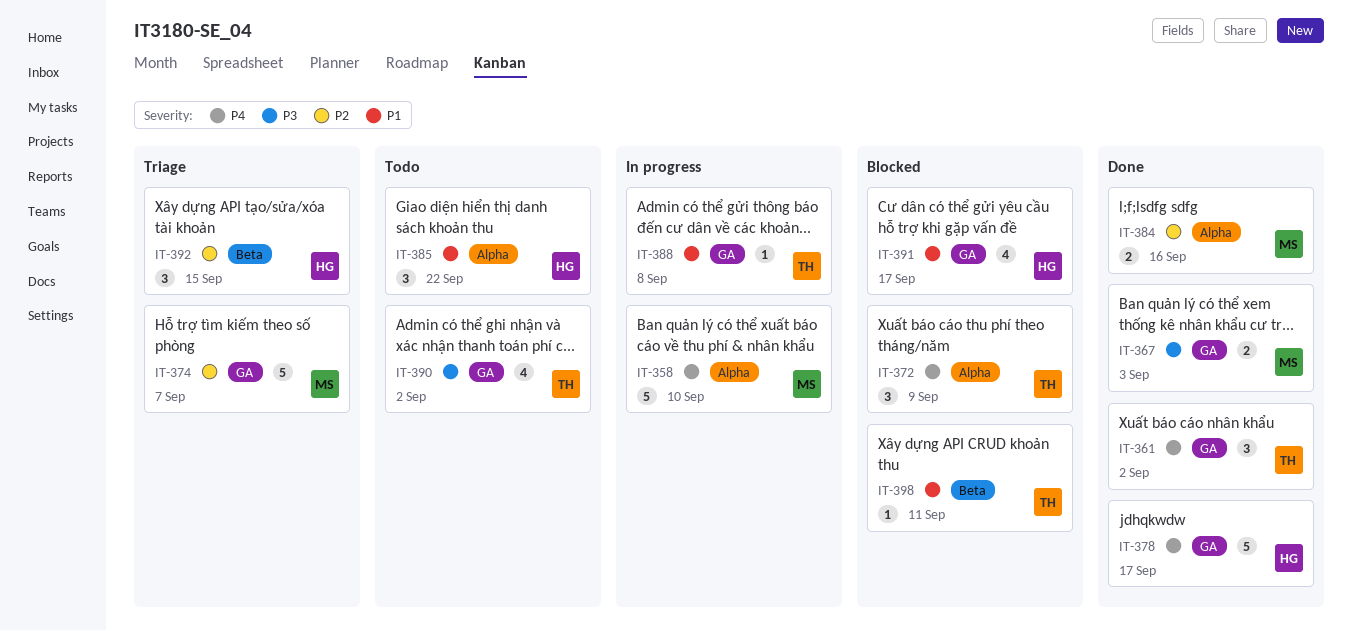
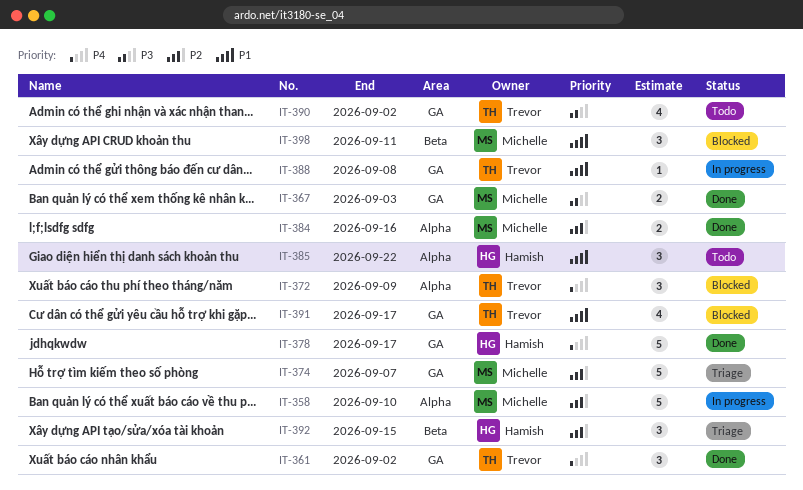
IT-358, priority: P4 -> P2
IT-391, owner: Hamish -> Trevor
IT-398, owner: Trevor -> Michelle
IT-398, estimate: 1 -> 3

